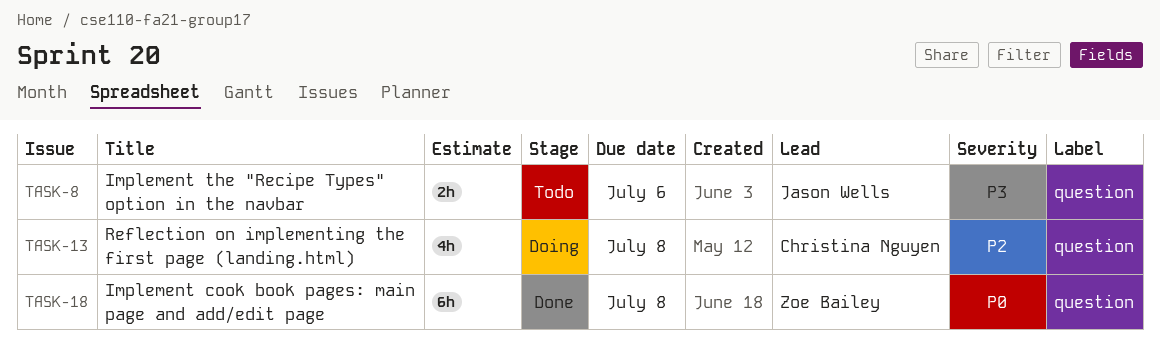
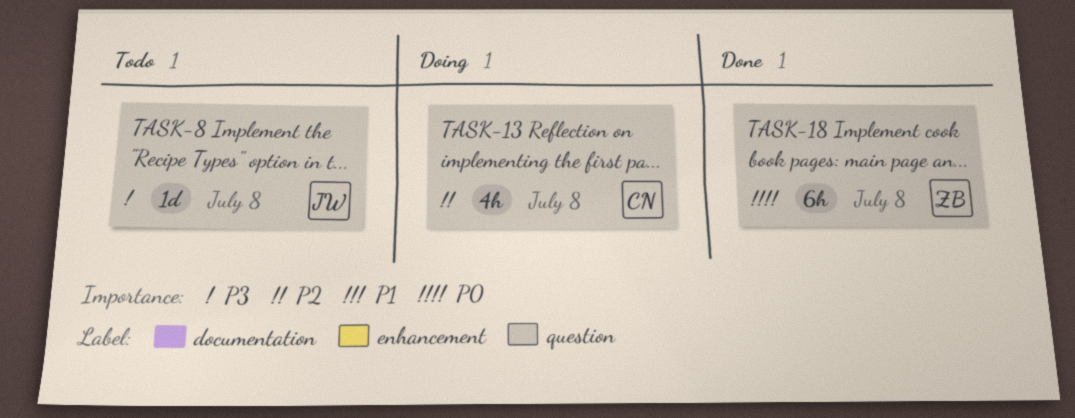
TASK-8, estimate: 2h -> 1d
TASK-8, due: Jul 6 -> Jul 8

